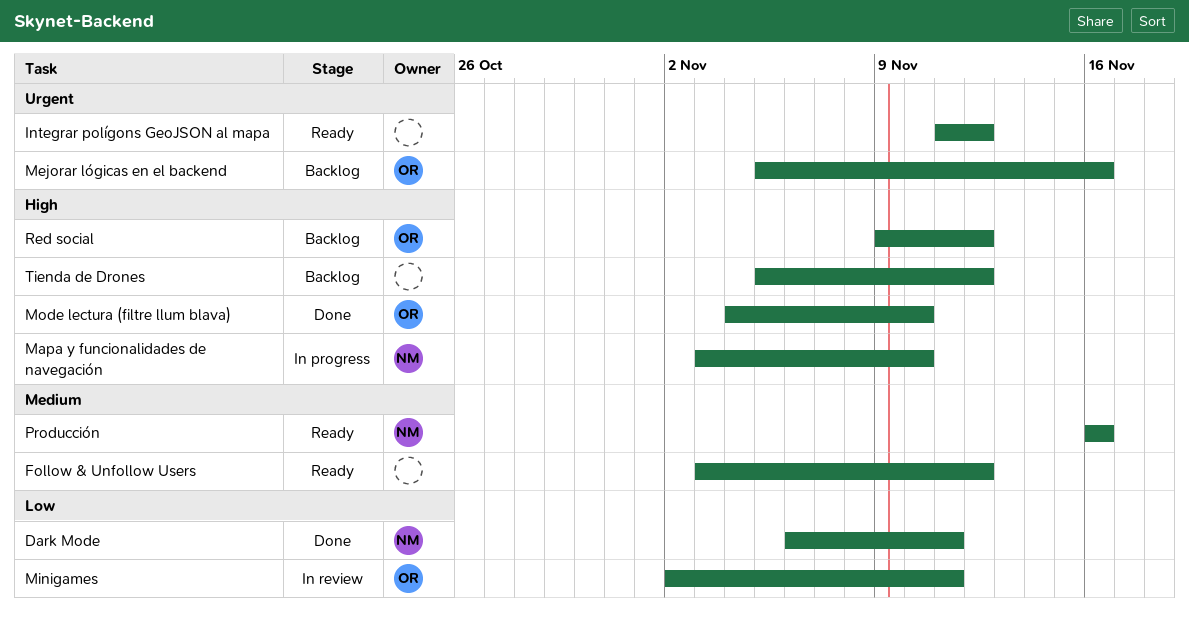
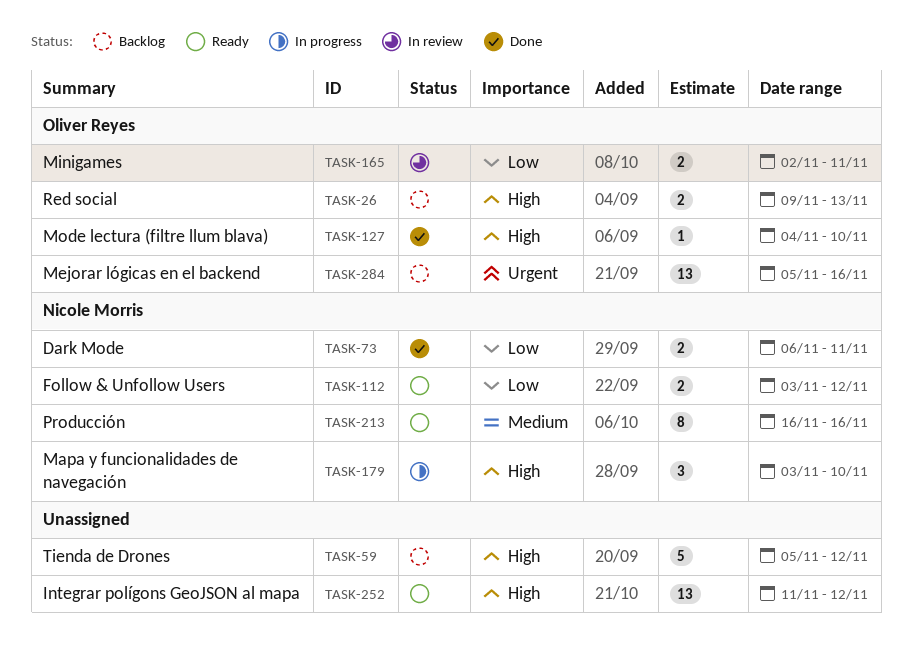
Follow & Unfollow Users, owner: none -> Nicole Morris
Follow & Unfollow Users, priority: Medium -> Low
Integrar polígons GeoJSON al mapa, priority: Urgent -> High
Red social, due: Nov 12 -> Nov 13

